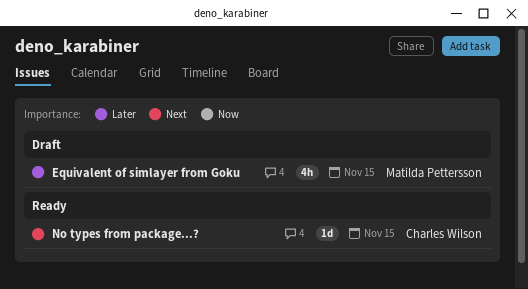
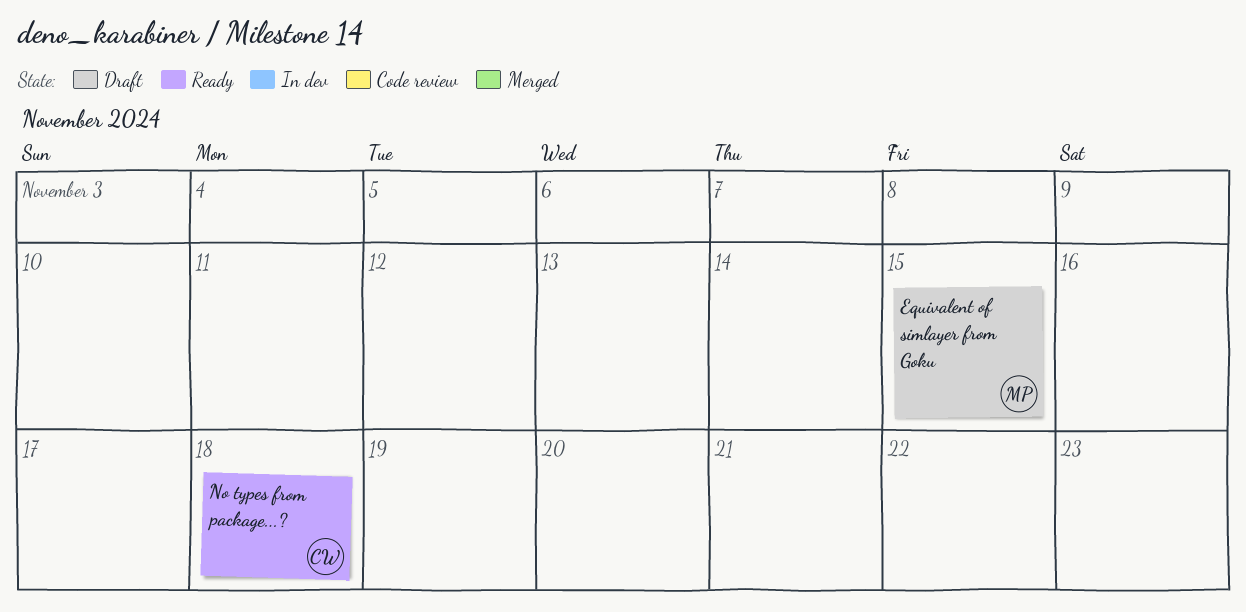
No types from package...?, due: Nov 15 -> Nov 18

